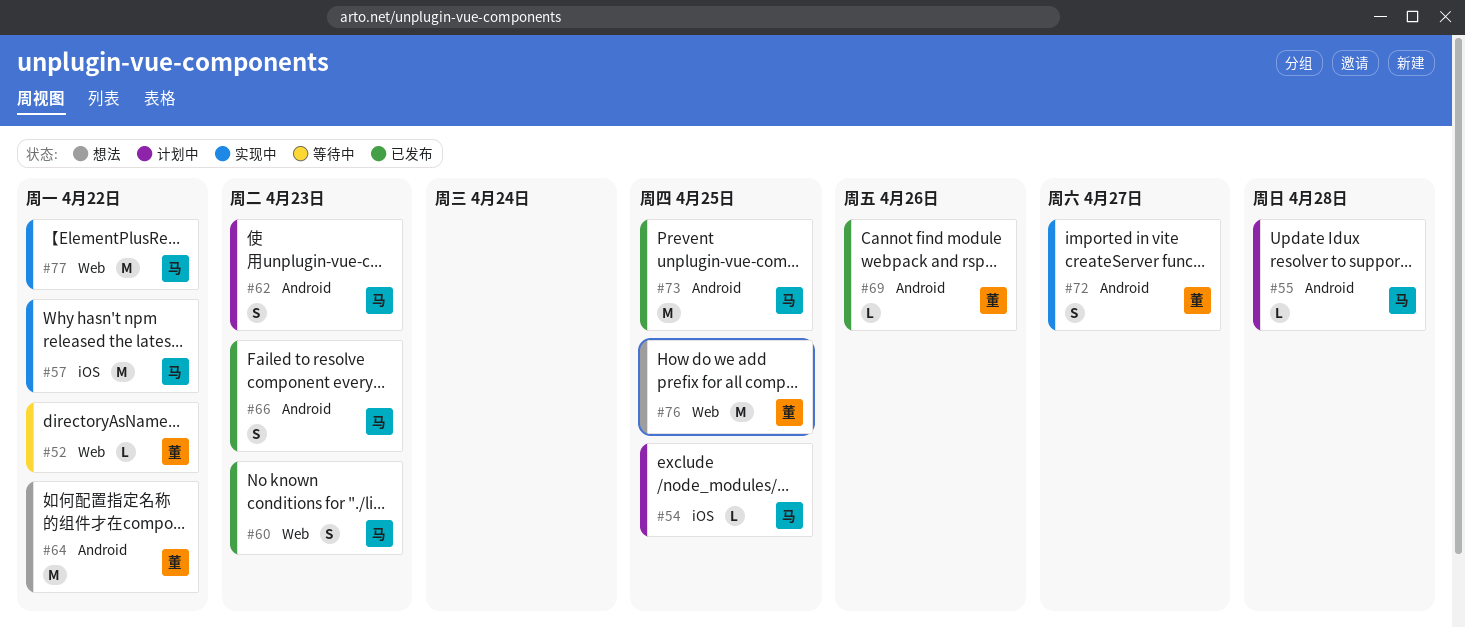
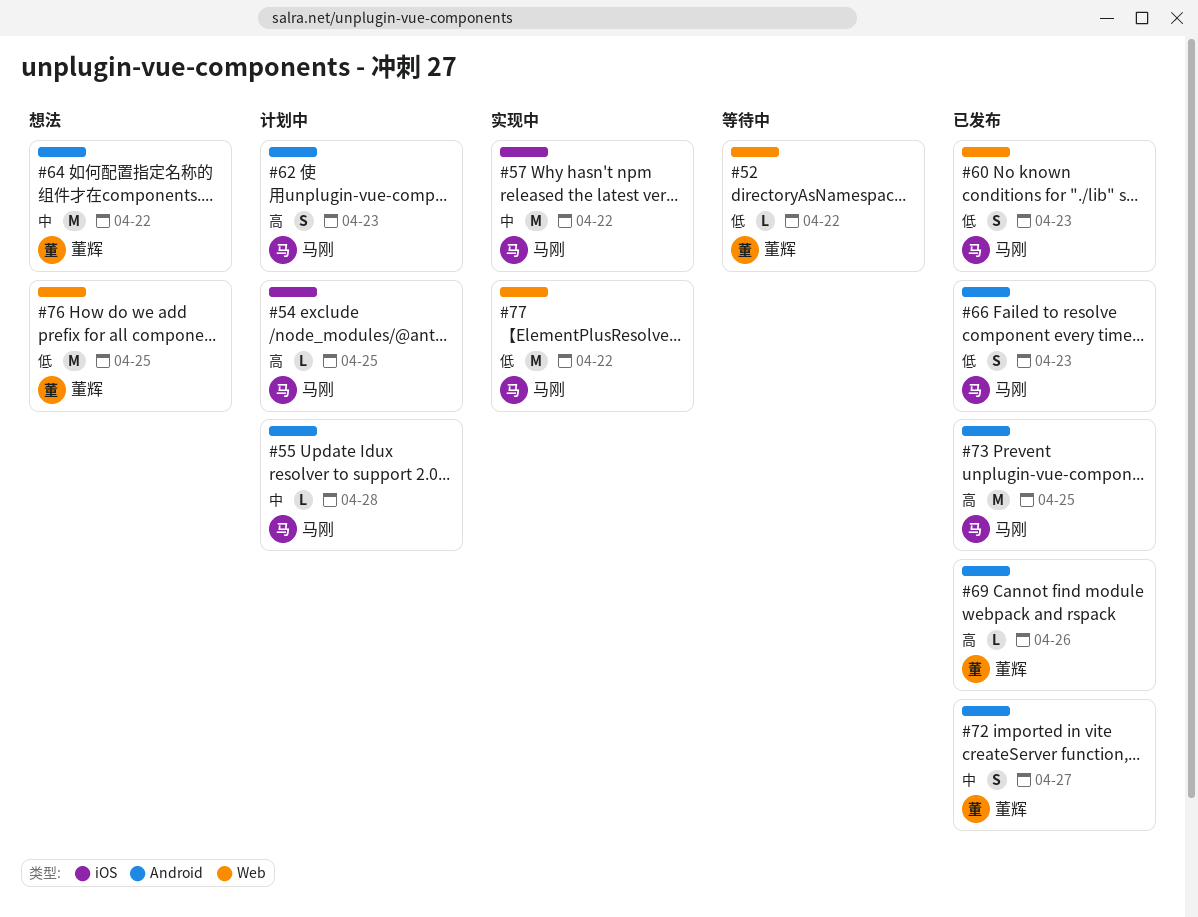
#72, status: 实现中 -> 已发布

